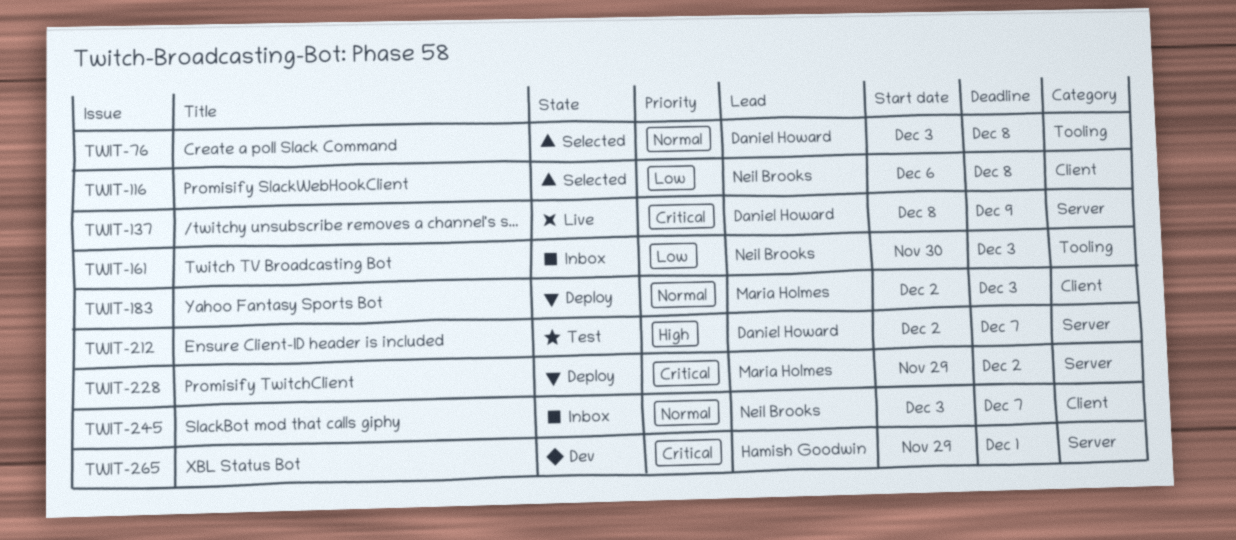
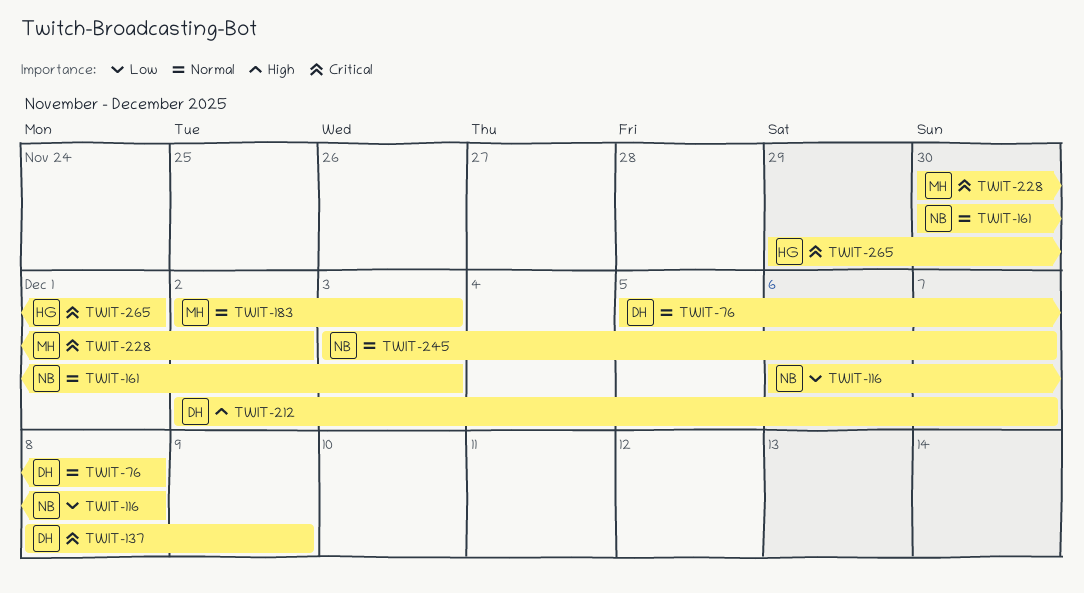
TWIT-76, start: Dec 3 -> Dec 5
TWIT-161, priority: Low -> Normal
TWIT-228, start: Nov 29 -> Nov 30

